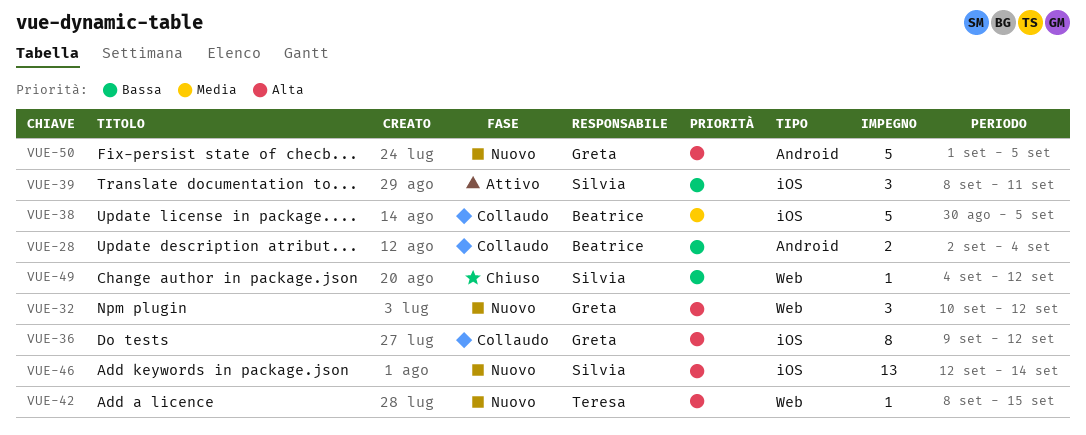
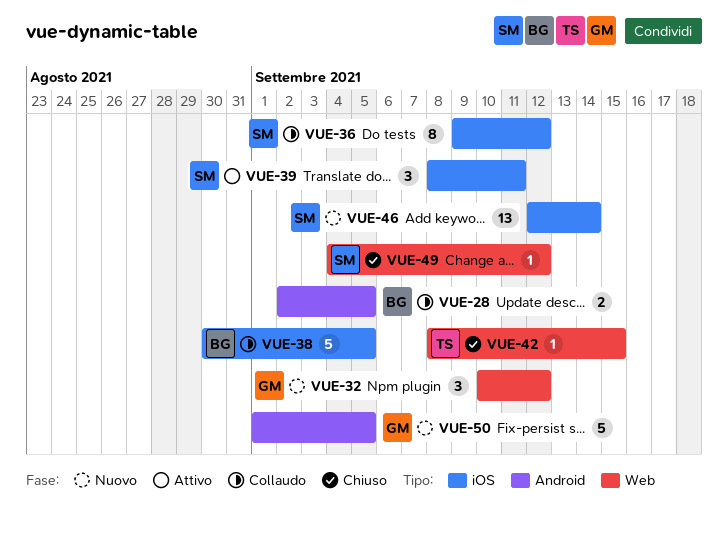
VUE-28, due: Sep 4 -> Sep 5
VUE-36, owner: Greta -> Silvia
VUE-42, status: Nuovo -> Chiuso

